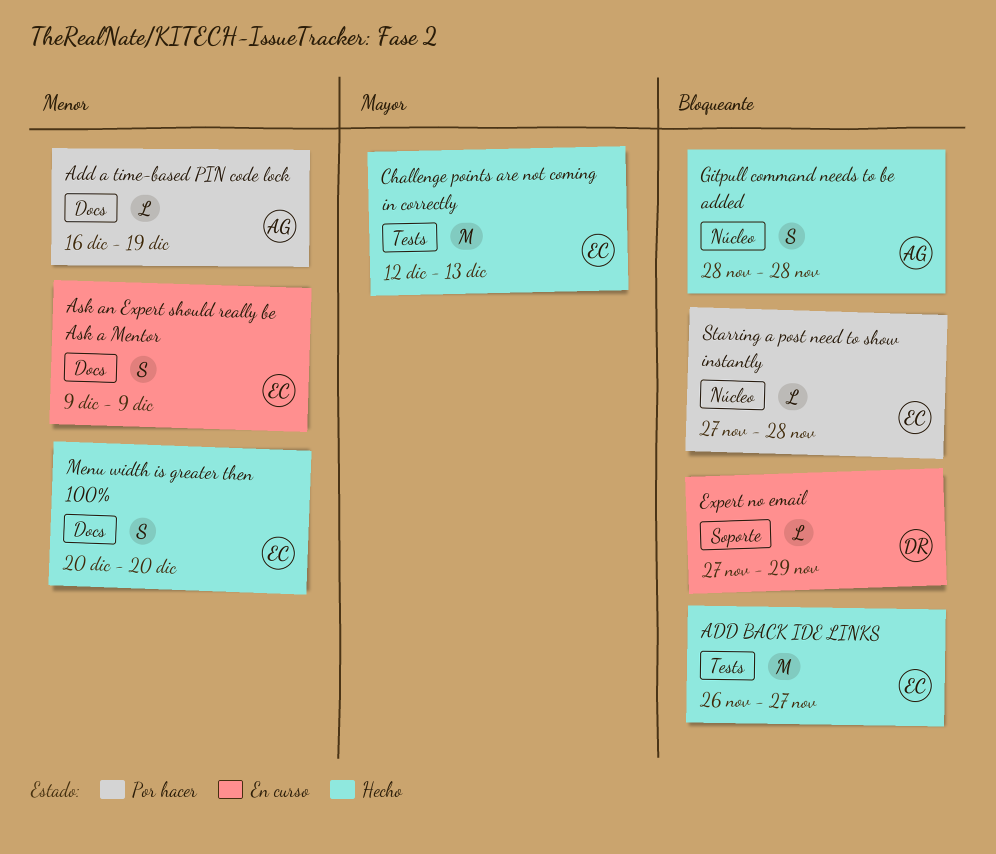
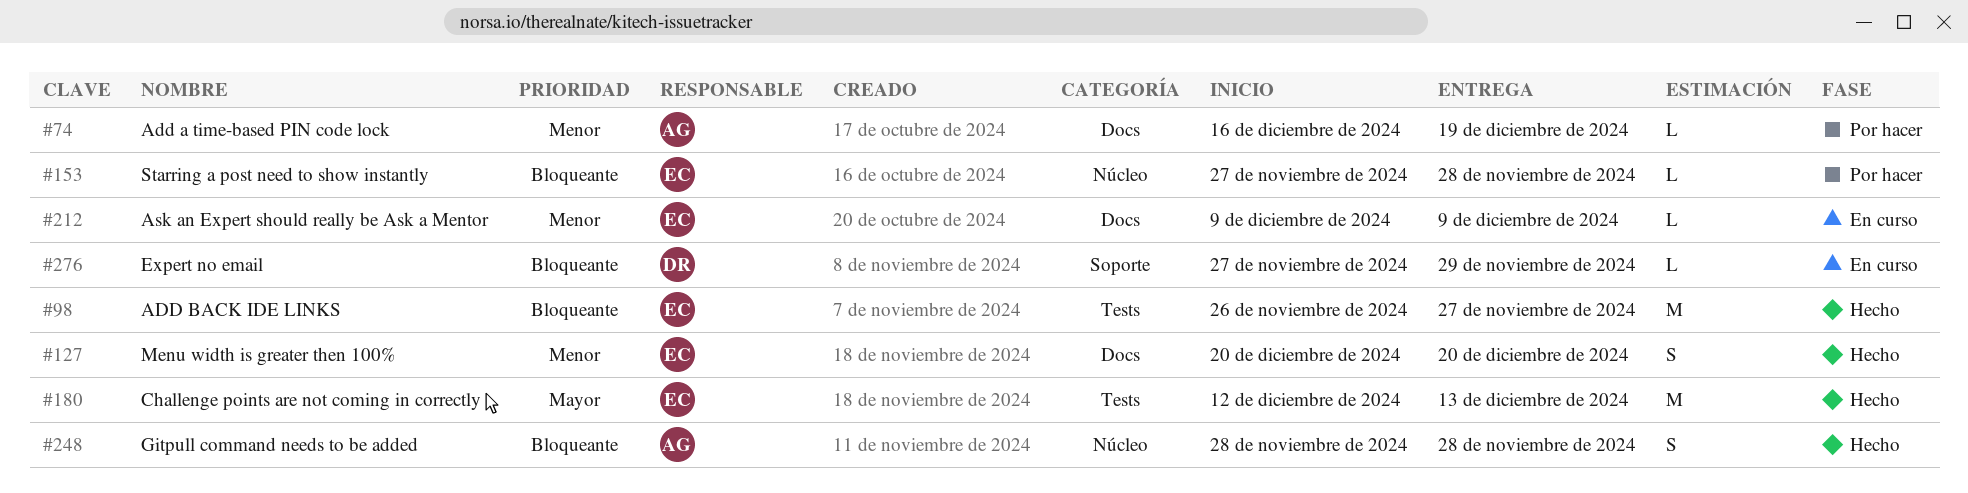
Ask an Expert should really be Ask a Mentor, estimate: S -> L

